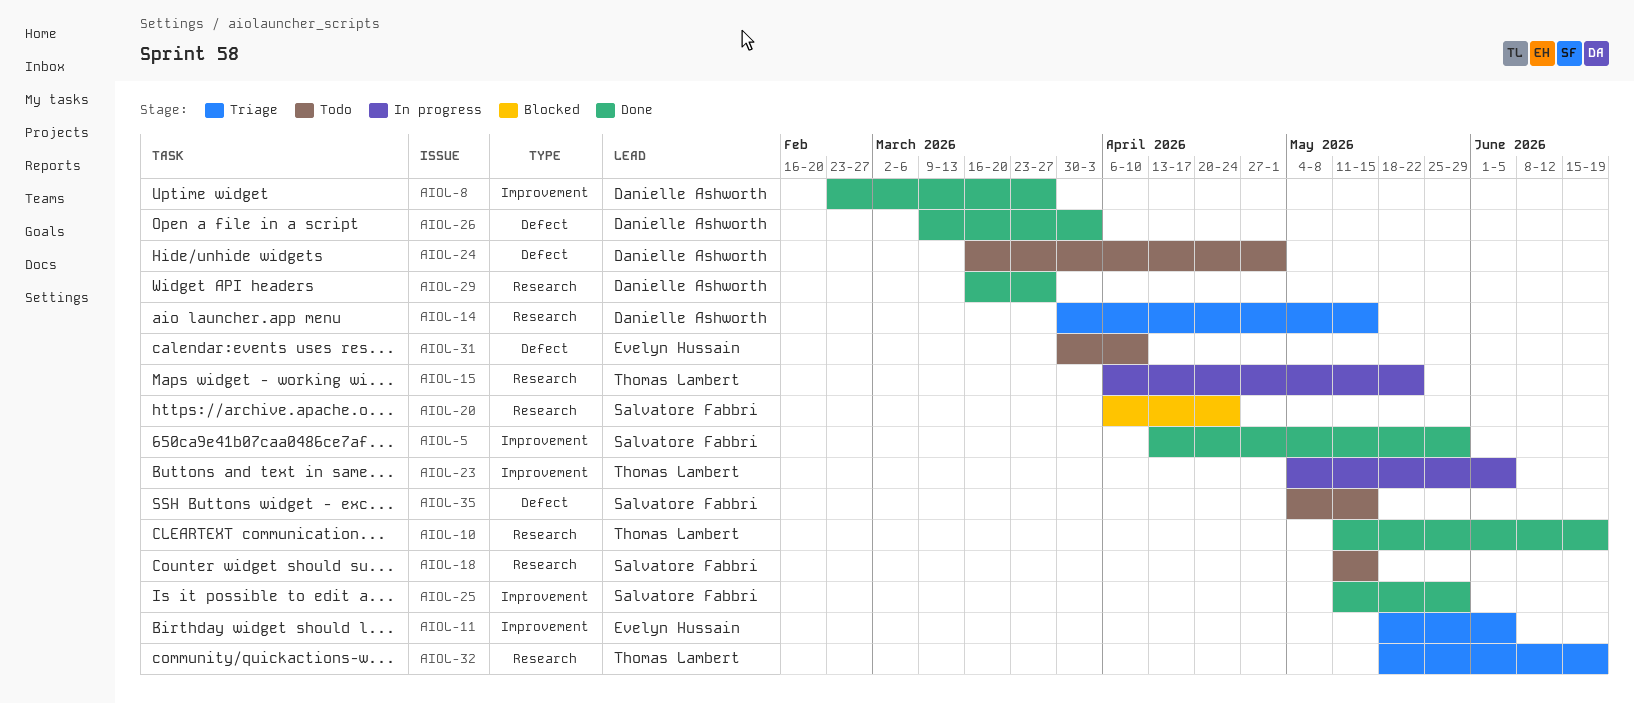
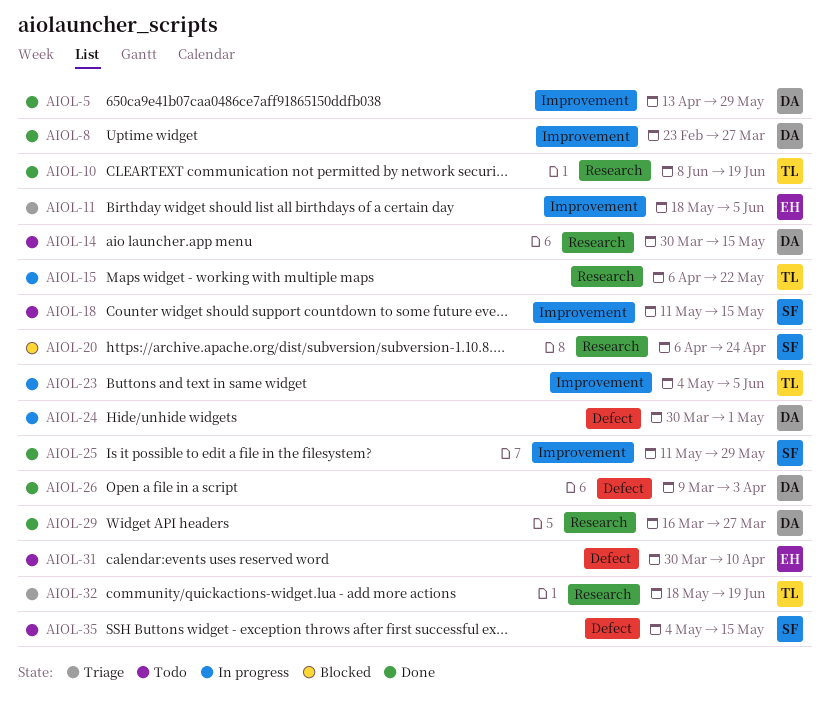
AIOL-5, owner: Salvatore Fabbri -> Danielle Ashworth
AIOL-10, start: May 11 -> Jun 8
AIOL-14, status: Triage -> Todo
AIOL-18, label: Research -> Improvement
AIOL-24, status: Todo -> In progress
AIOL-24, start: Mar 16 -> Mar 30

